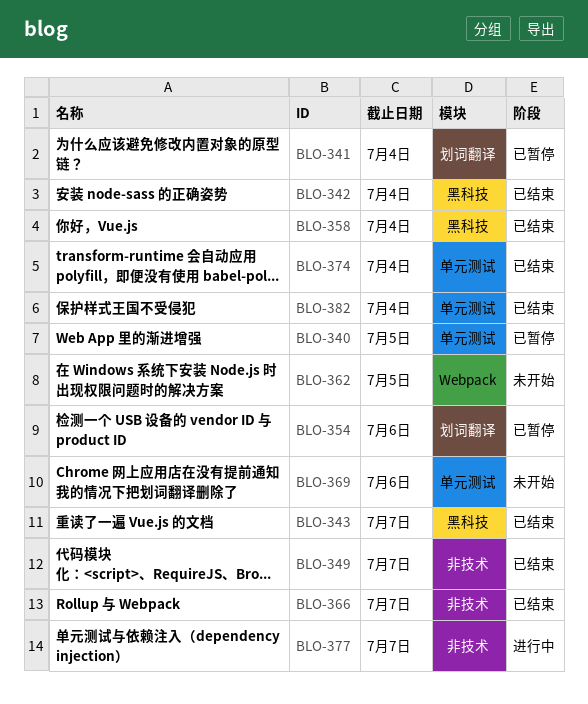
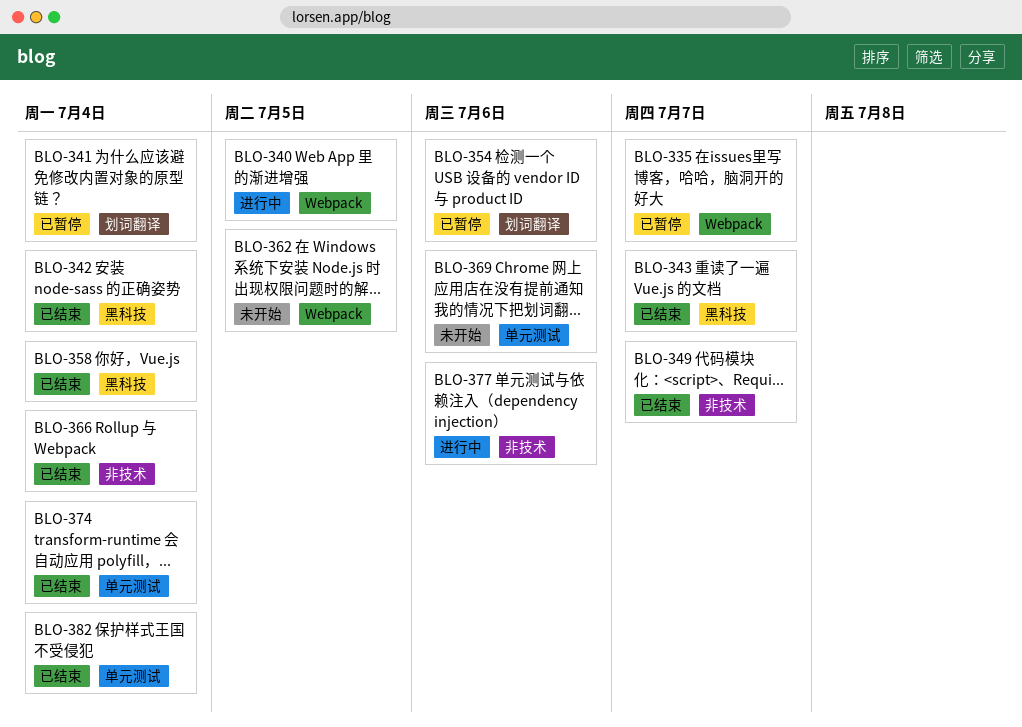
BLO-335: none -> present
BLO-340, status: 已暂停 -> 进行中
BLO-340, label: 单元测试 -> Webpack
BLO-366, due: Jul 7 -> Jul 4
BLO-377, due: Jul 7 -> Jul 6

